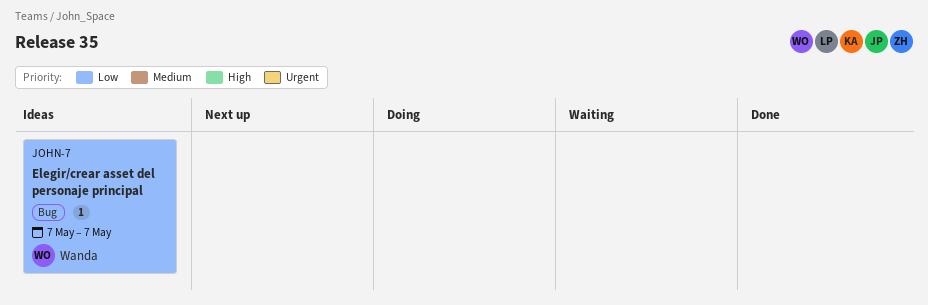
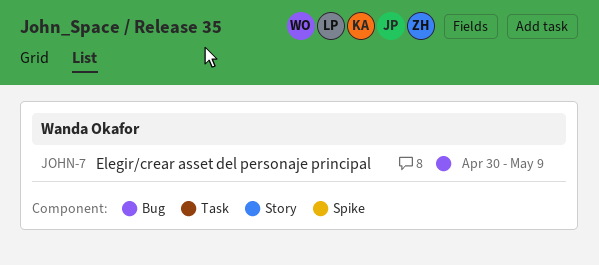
JOHN-7, start: May 7 -> Apr 30
JOHN-7, due: May 7 -> May 9

